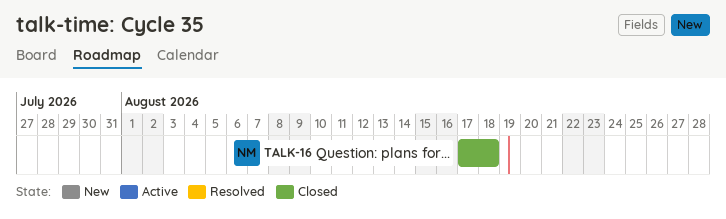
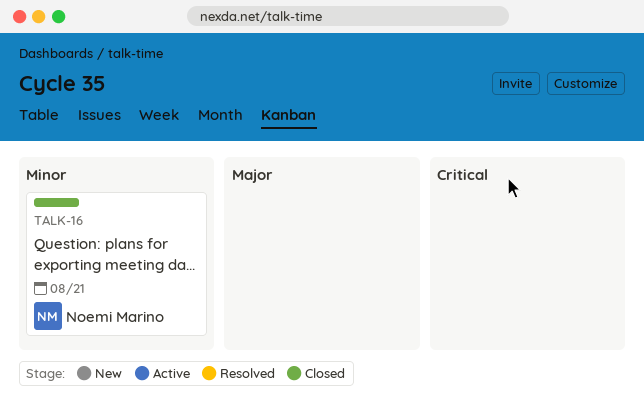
TALK-16, due: Aug 18 -> Aug 21

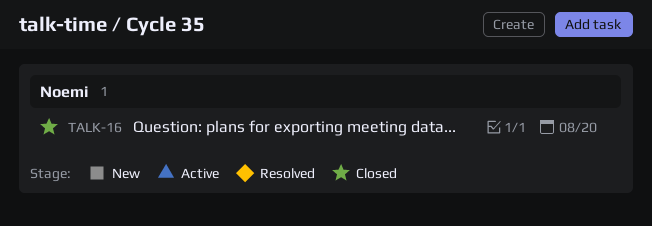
TALK-16, due: Aug 21 -> Aug 20

